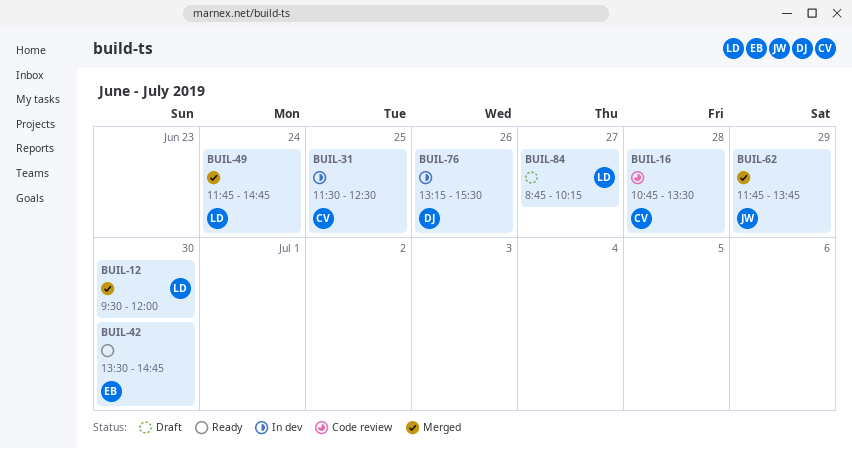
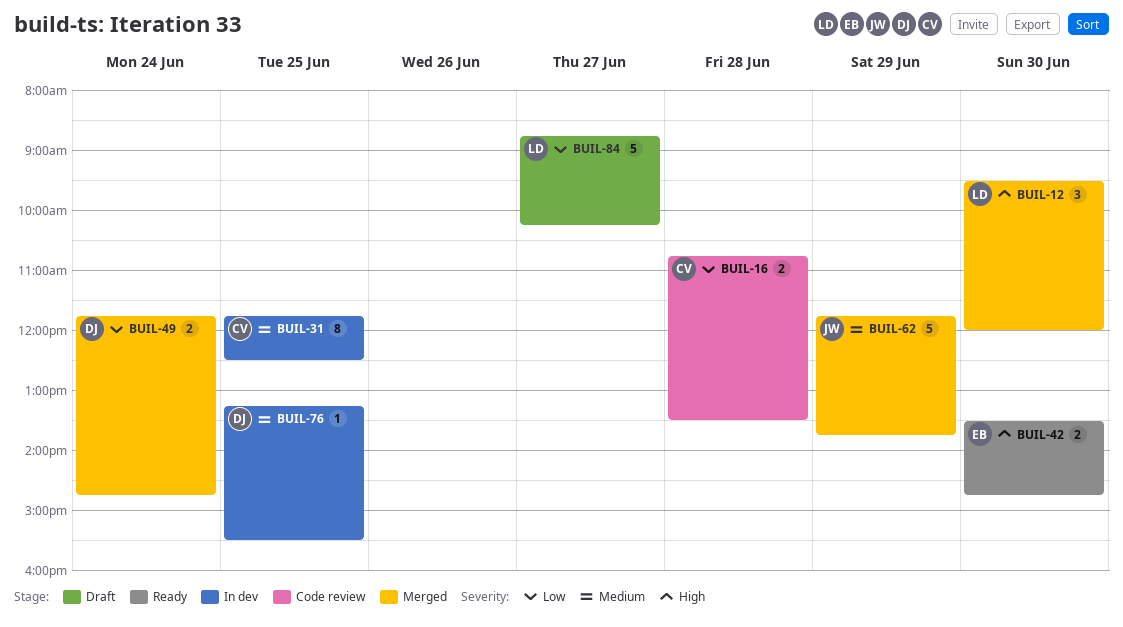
BUIL-31, begins: 11:30 -> 11:45
BUIL-49, owner: LD -> DJ
BUIL-76, day: Jun 26 -> Jun 25

